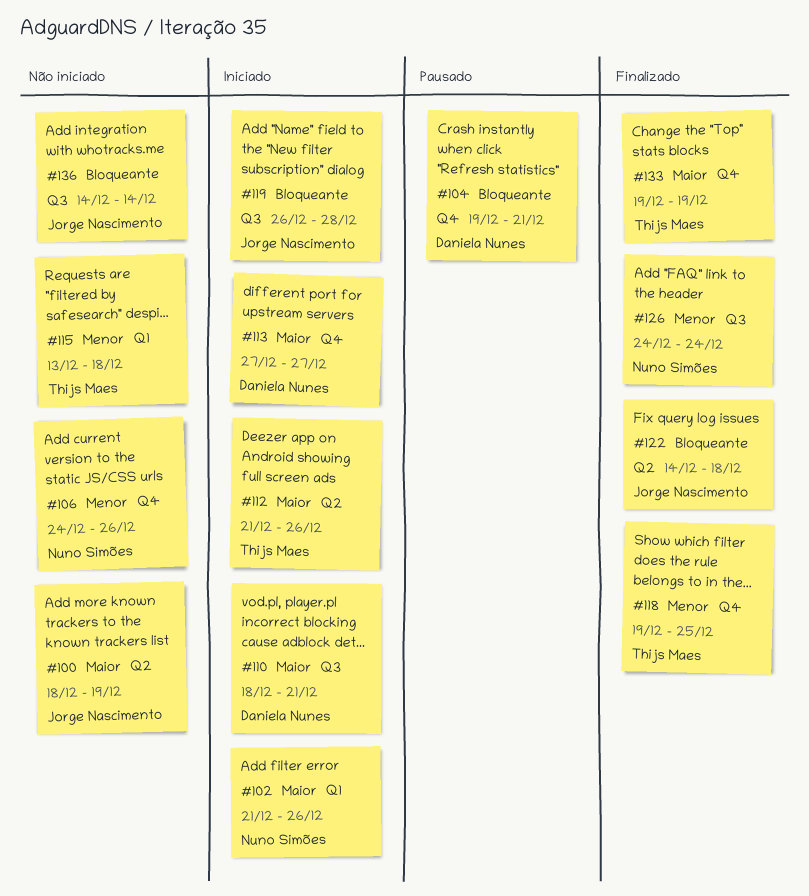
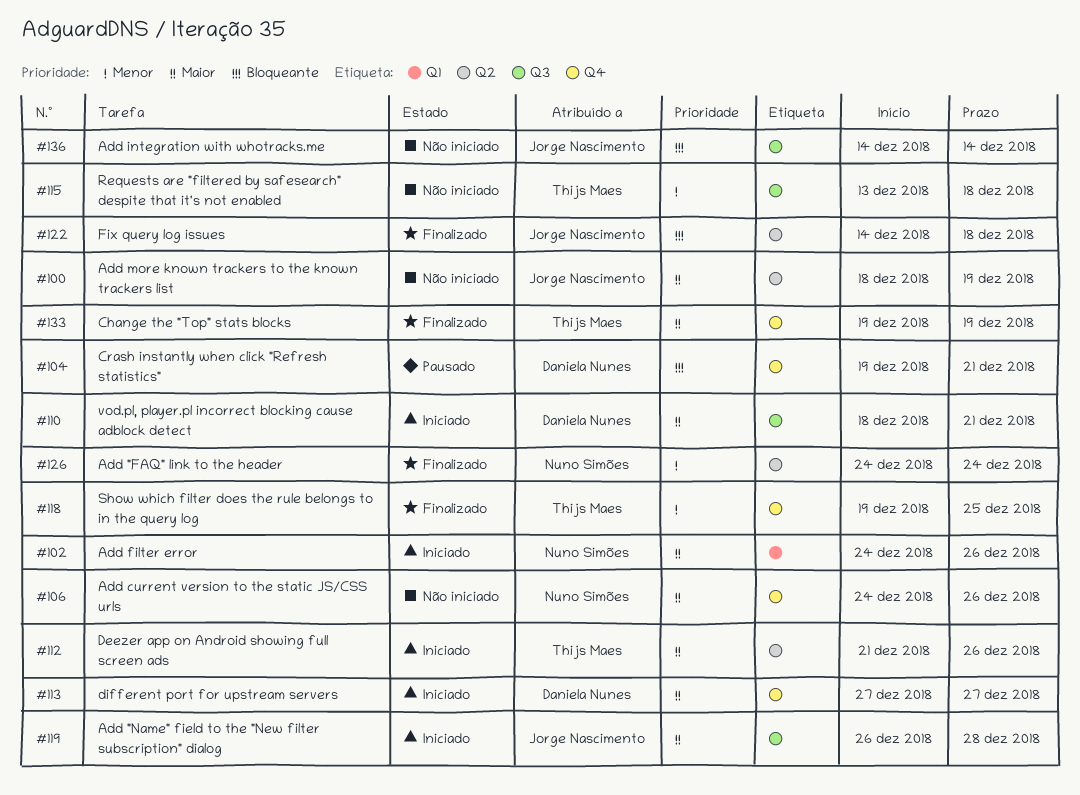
#102, start: Dec 21 -> Dec 24
#106, priority: Menor -> Maior
#115, label: Q1 -> Q3
#119, priority: Bloqueante -> Maior
#126, label: Q3 -> Q2

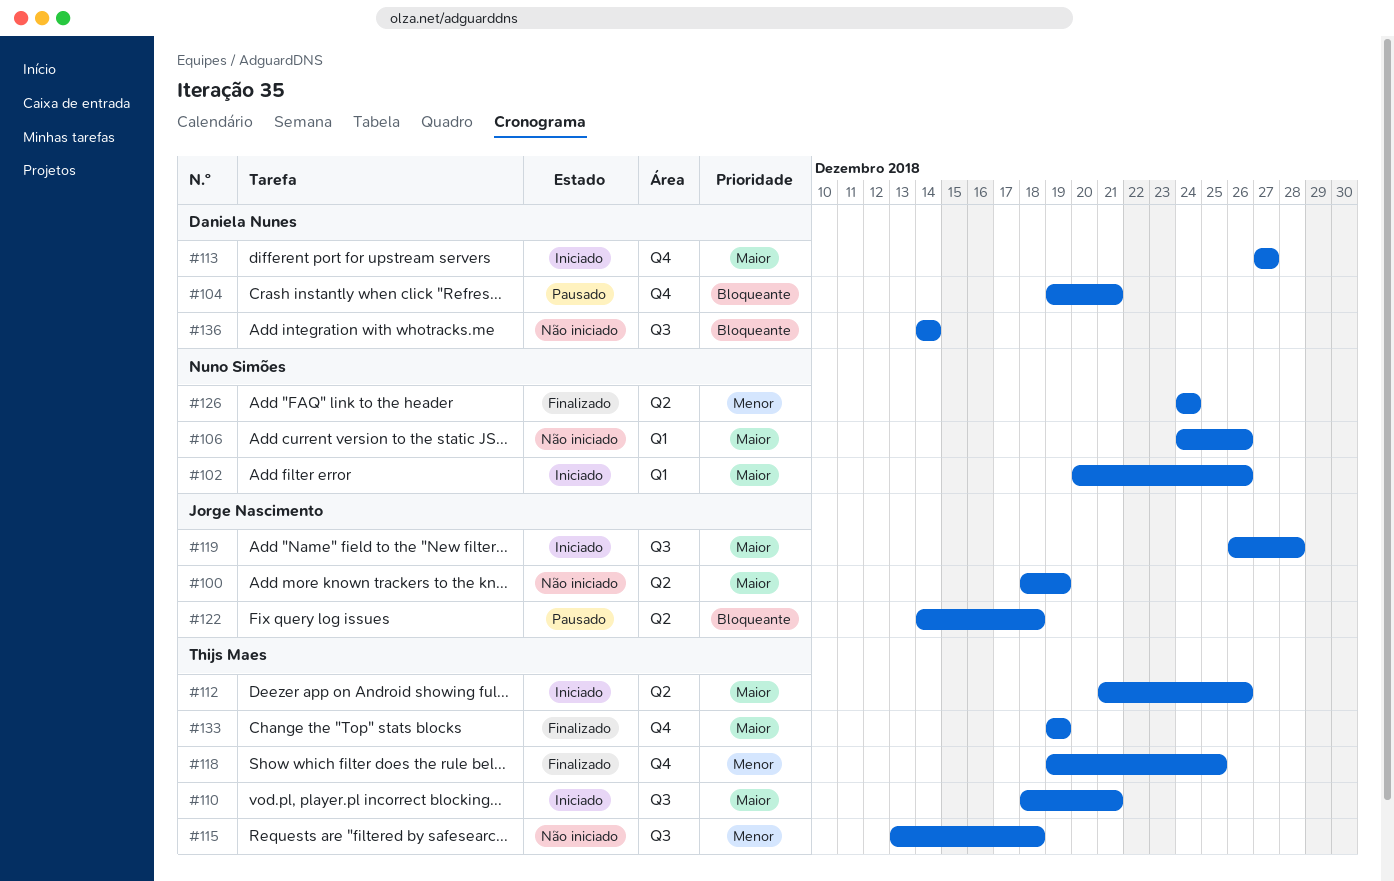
#102, start: Dec 24 -> Dec 20
#106, label: Q4 -> Q1
#110, owner: Daniela Nunes -> Thijs Maes
#122, status: Finalizado -> Pausado
#136, owner: Jorge Nascimento -> Daniela Nunes

